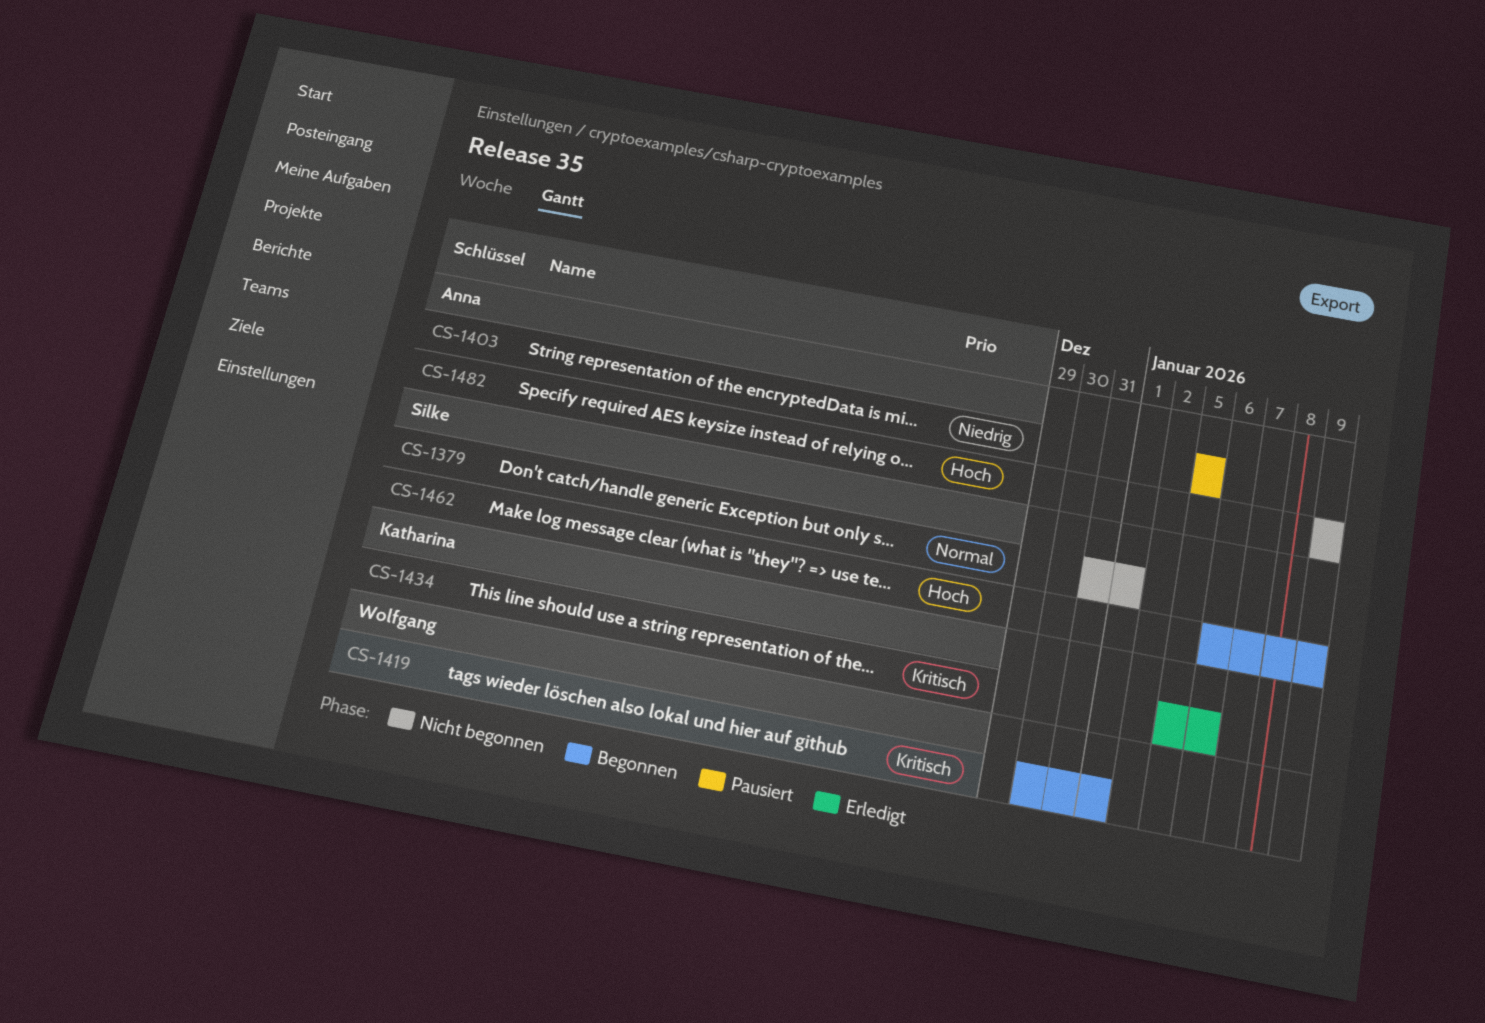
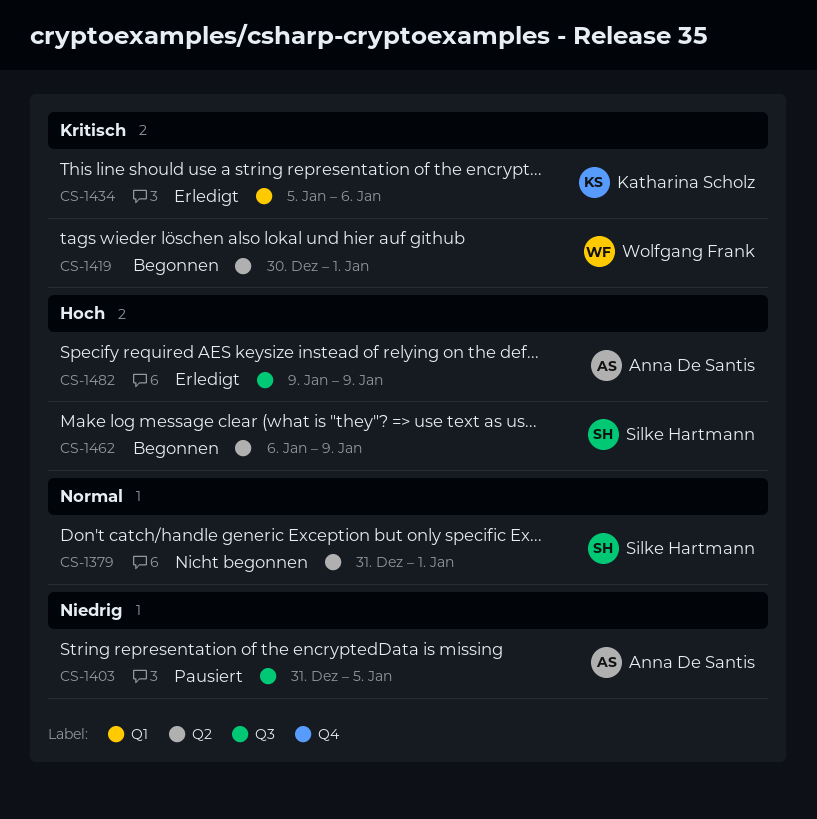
CS-1403, start: Jan 5 -> Dec 31
CS-1482, status: Nicht begonnen -> Erledigt

